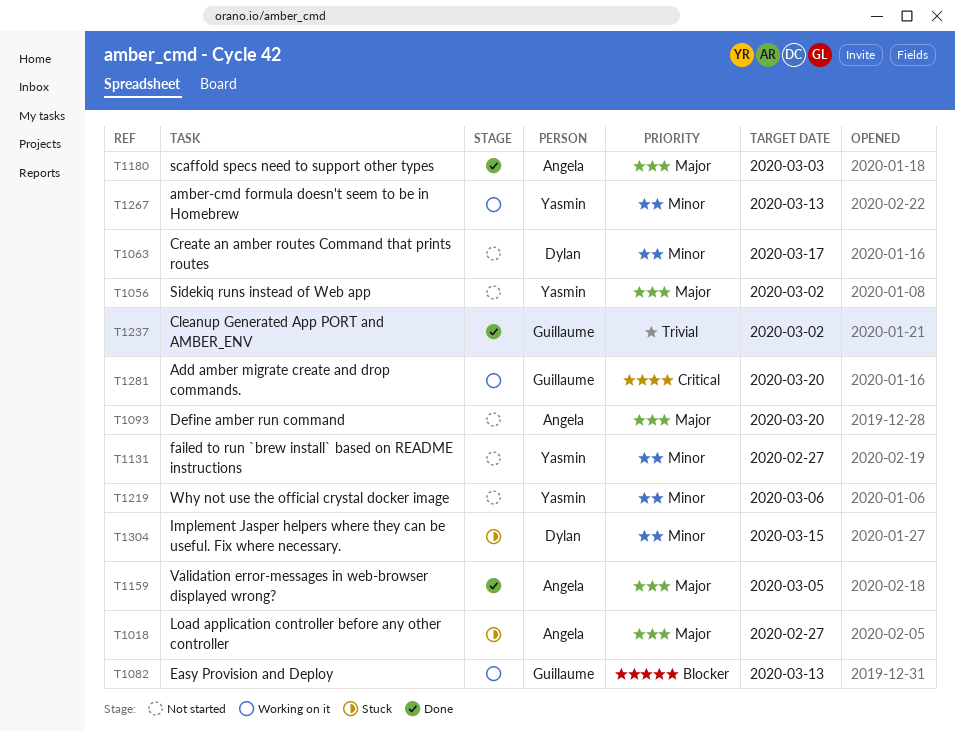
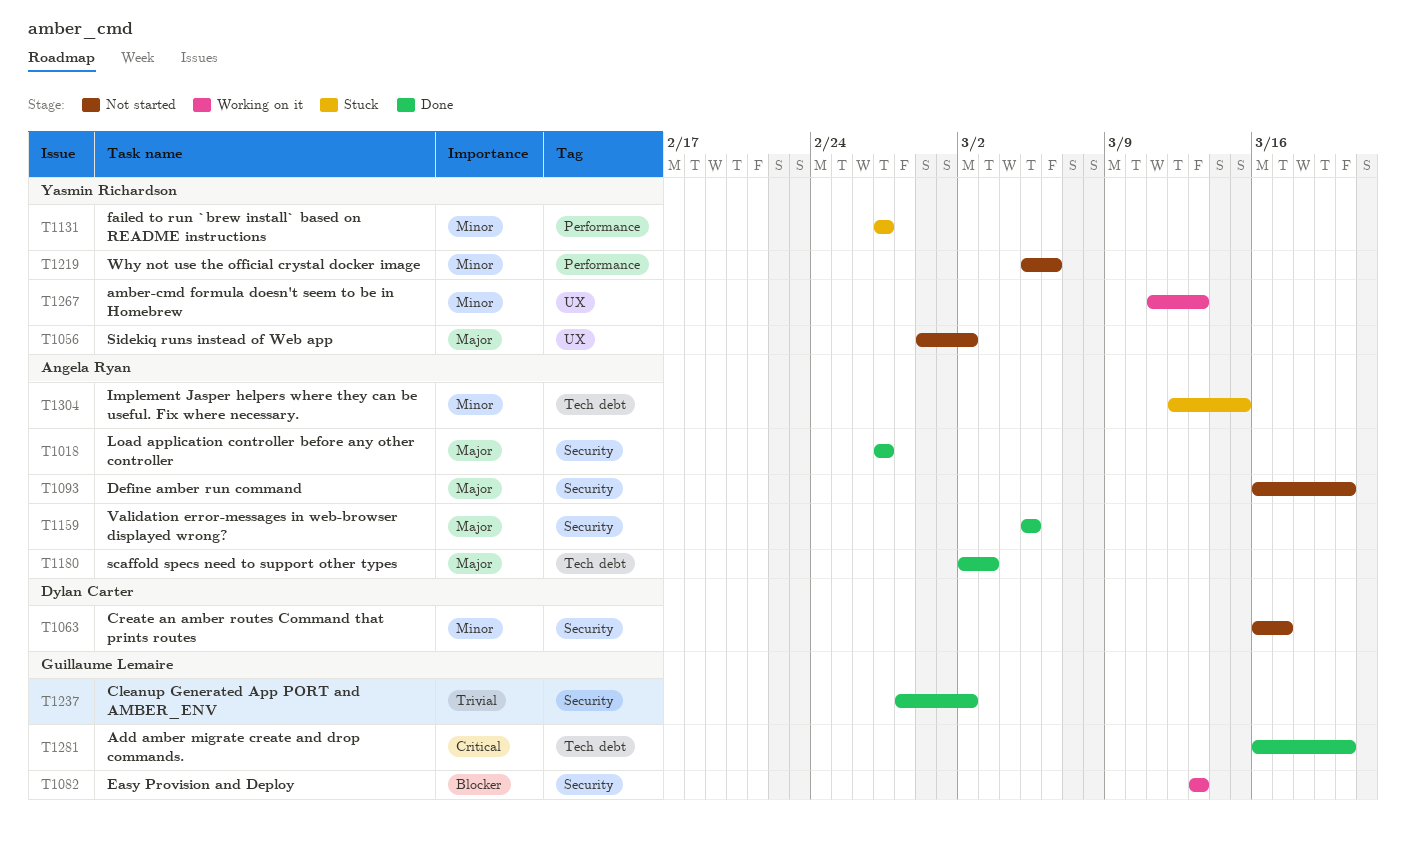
T1018, status: Stuck -> Done
T1131, status: Not started -> Stuck
T1281, status: Working on it -> Done
T1304, owner: Dylan Carter -> Angela Ryan

